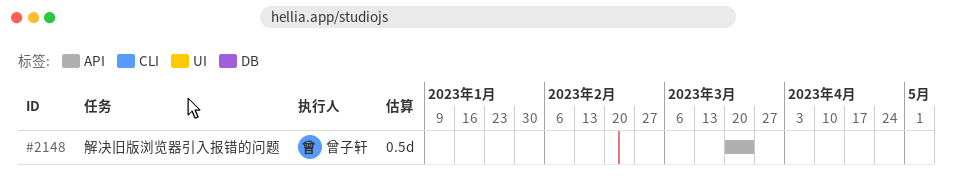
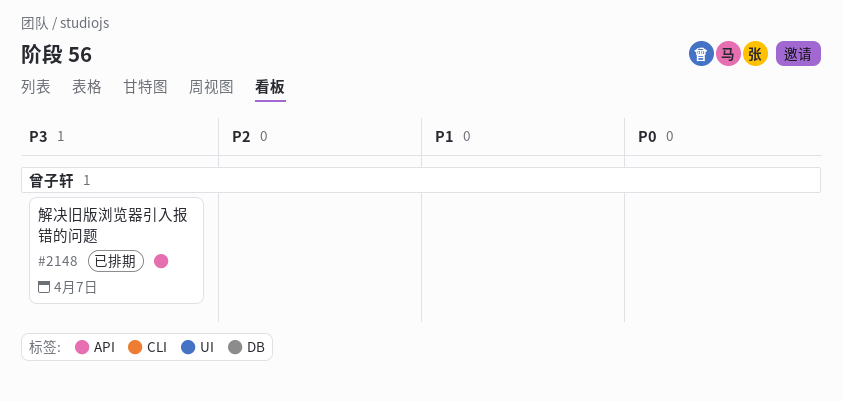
#2148, due: Mar 24 -> Apr 7

